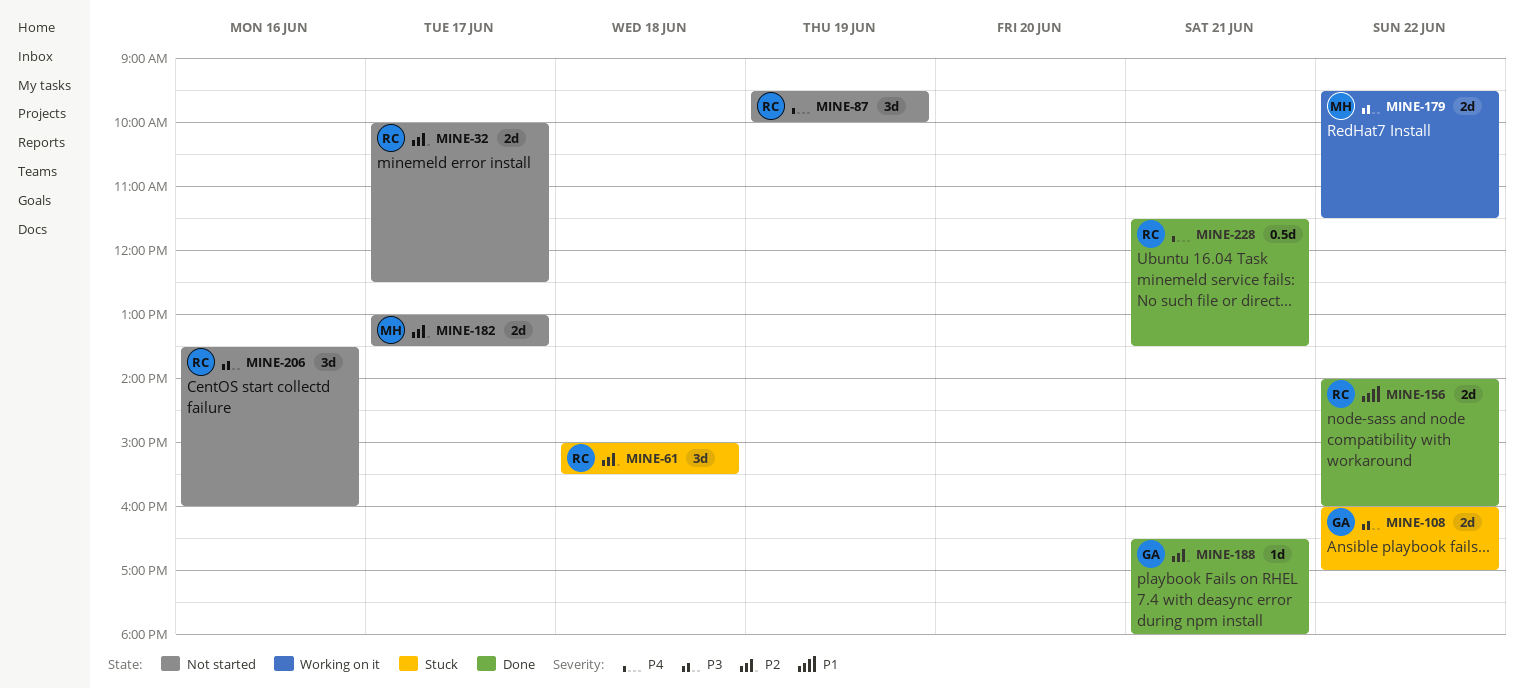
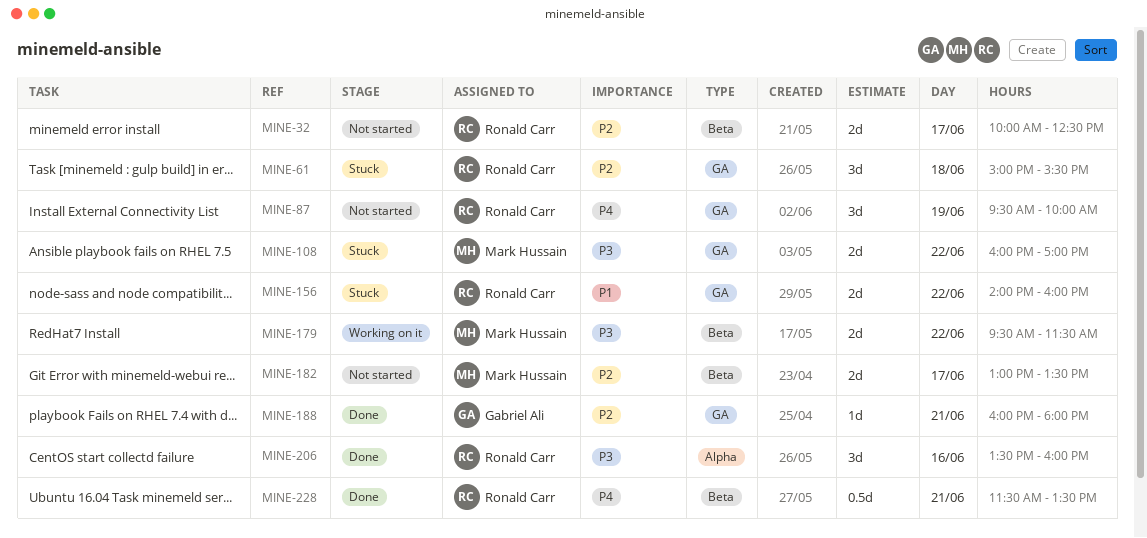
MINE-108, owner: Gabriel Ali -> Mark Hussain
MINE-156, status: Done -> Stuck
MINE-188, begins: 16:30 -> 16:00
MINE-206, status: Not started -> Done

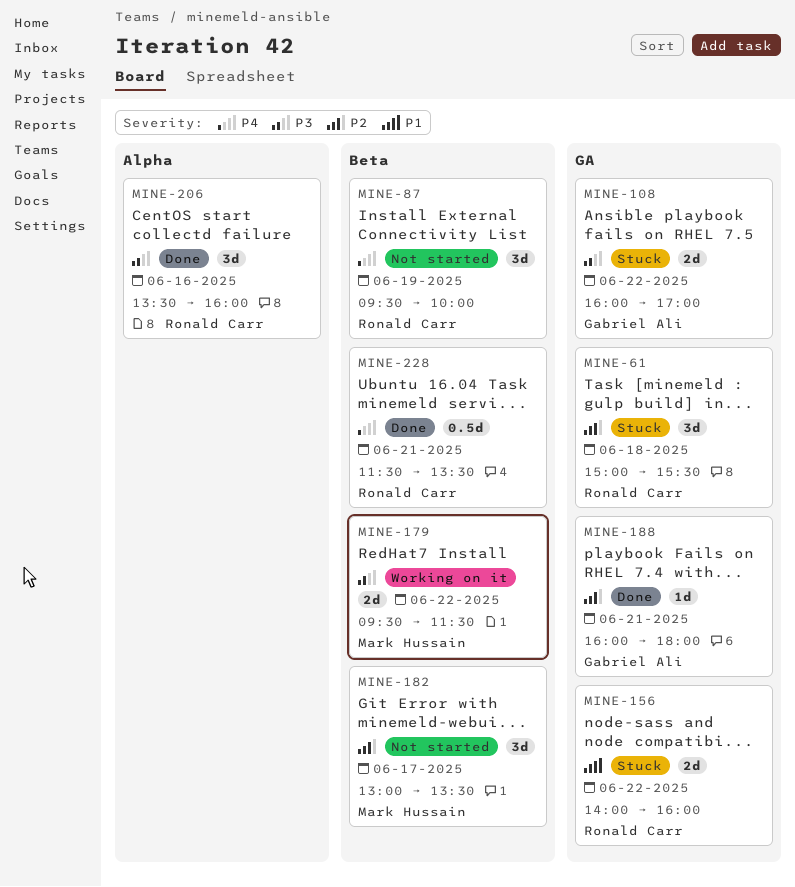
MINE-32: present -> none
MINE-87, label: GA -> Beta
MINE-108, owner: Mark Hussain -> Gabriel Ali
MINE-182, estimate: 2d -> 3d

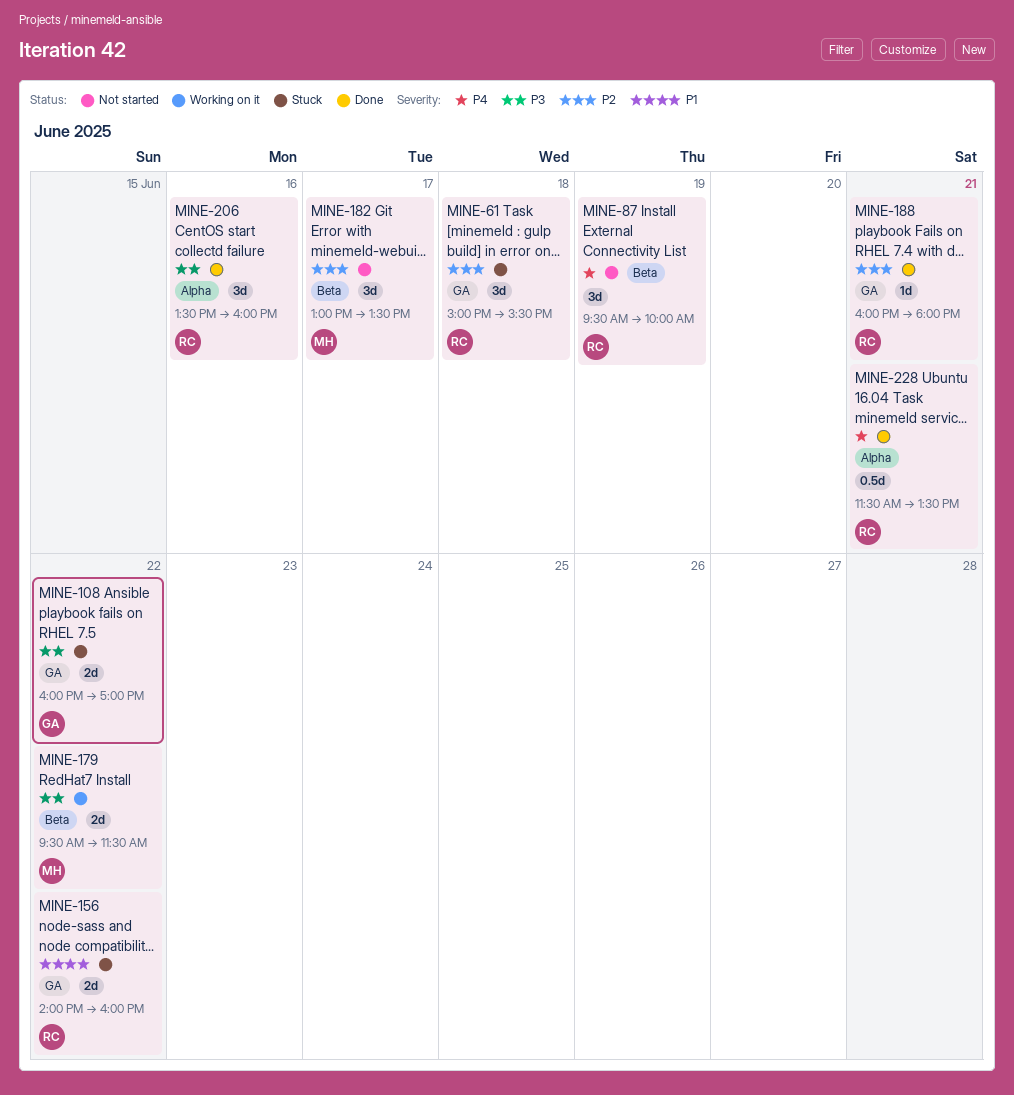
MINE-188, owner: Gabriel Ali -> Ronald Carr
MINE-228, label: Beta -> Alpha

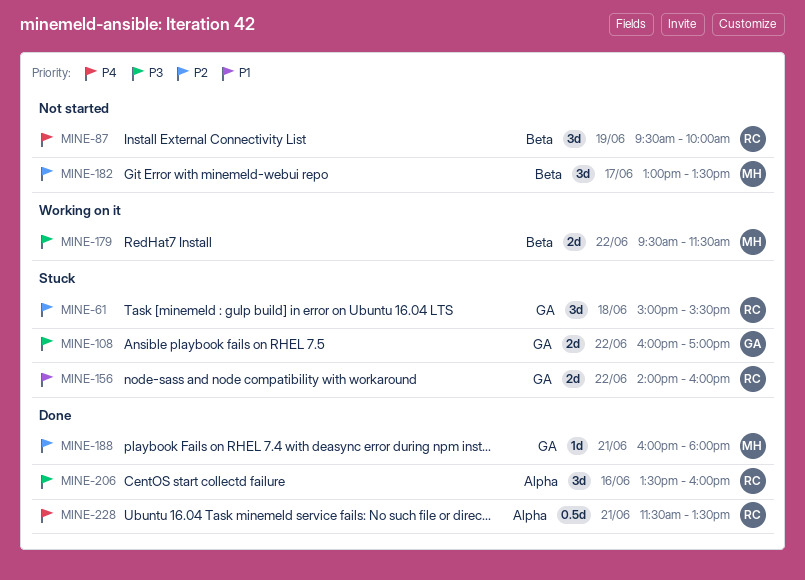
MINE-188, owner: RC -> MH

